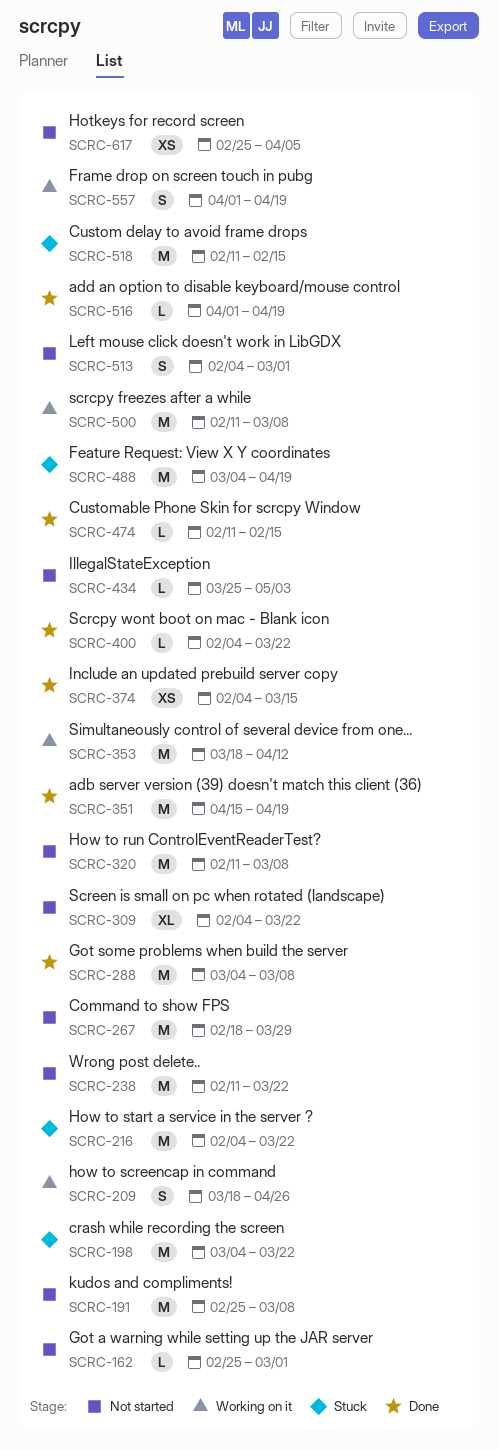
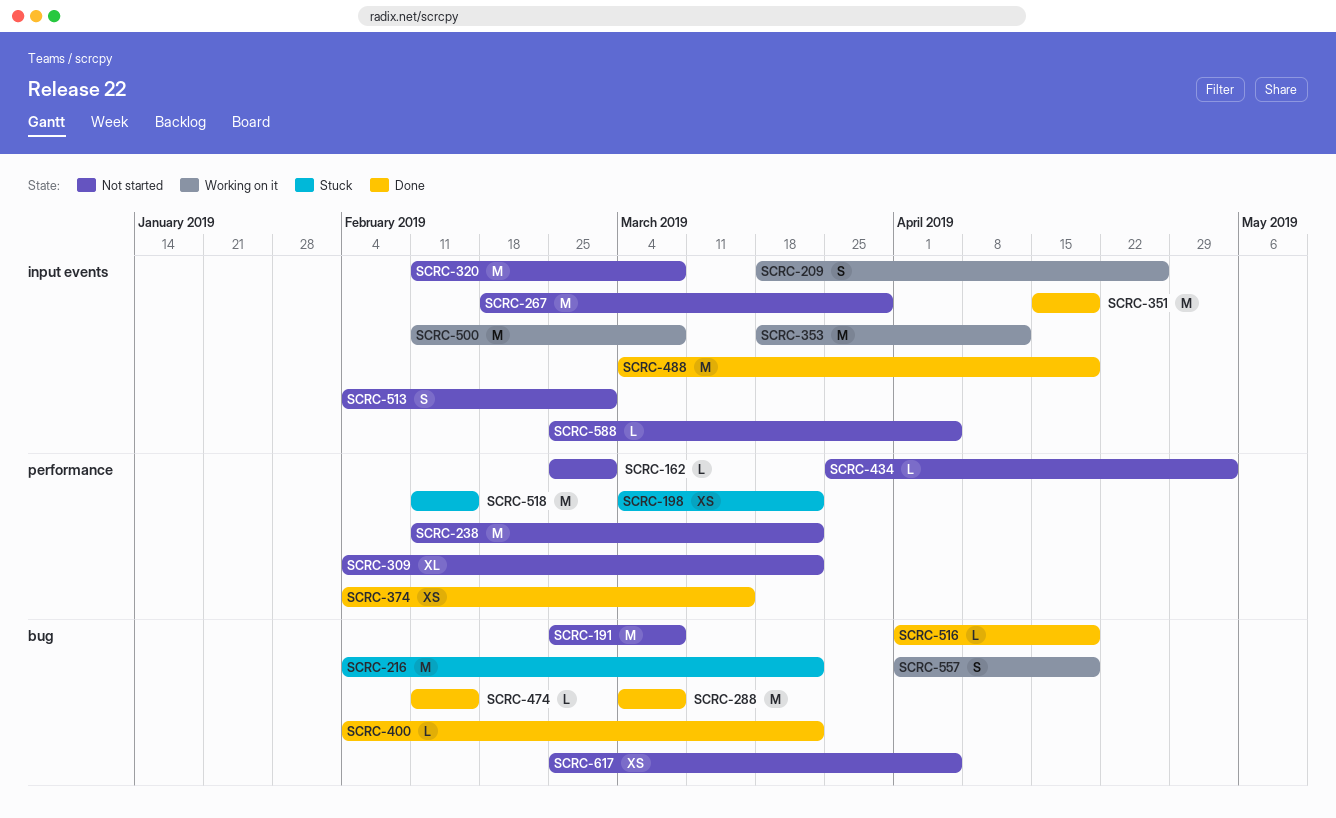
SCRC-198, estimate: M -> XS
SCRC-488, status: Stuck -> Done
SCRC-588: none -> present

